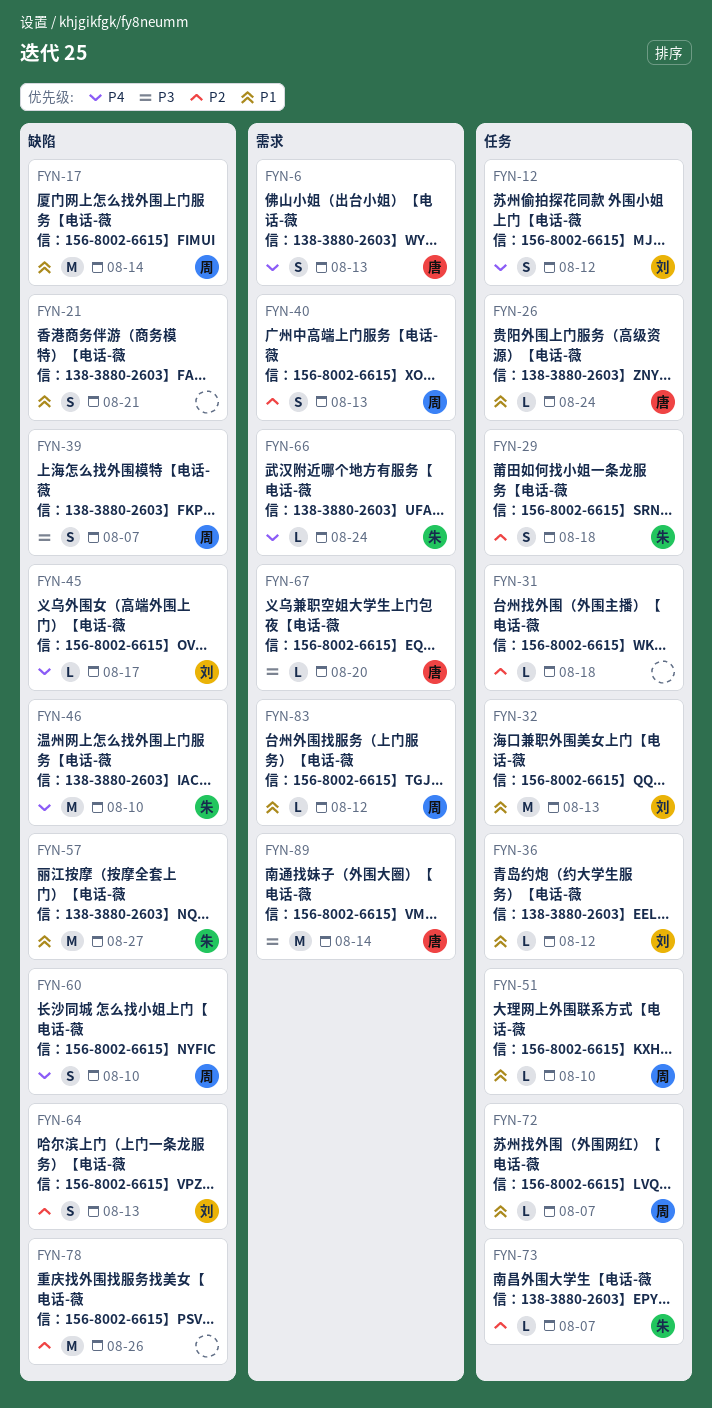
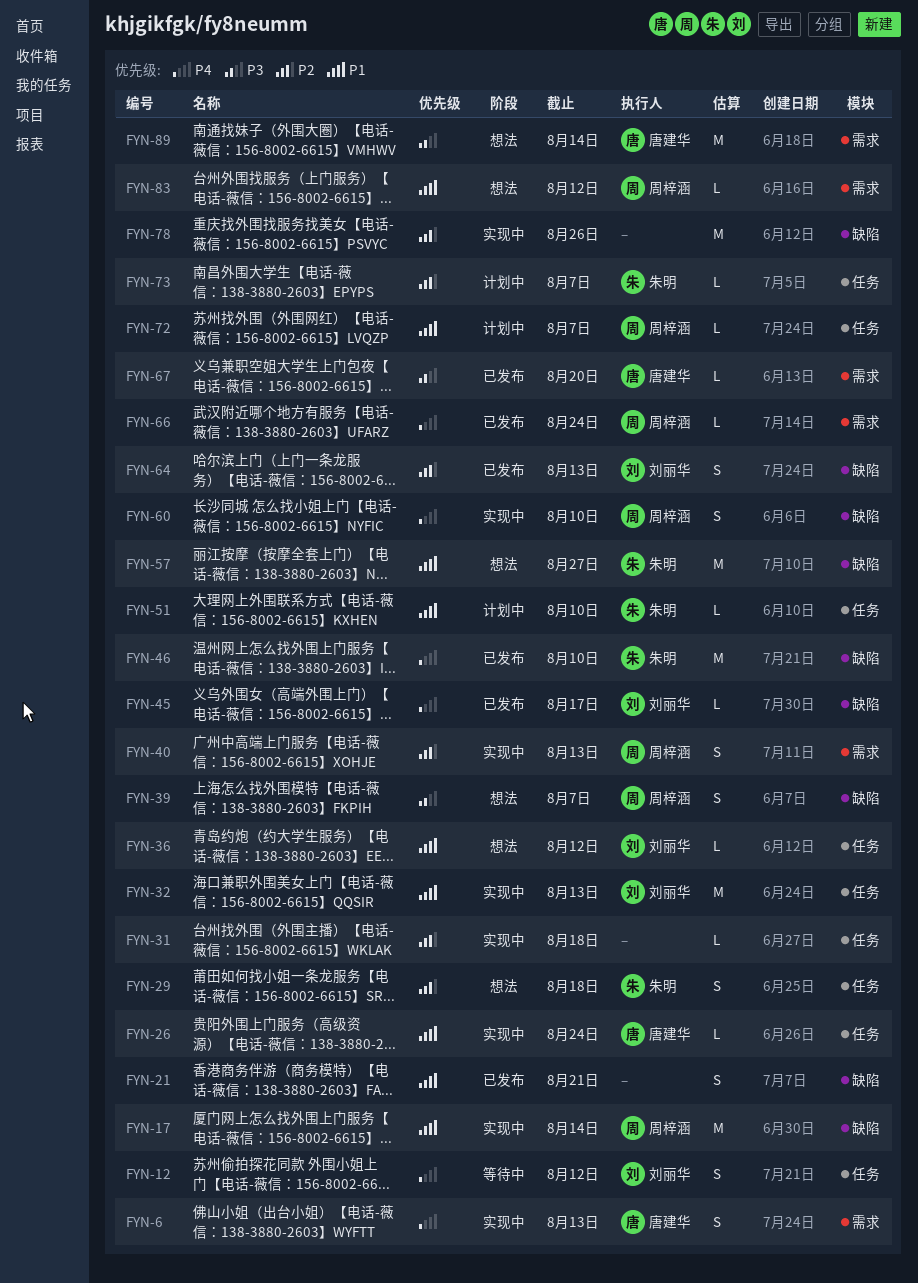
FYN-51, owner: 周梓涵 -> 朱明
FYN-66, owner: 朱明 -> 周梓涵

